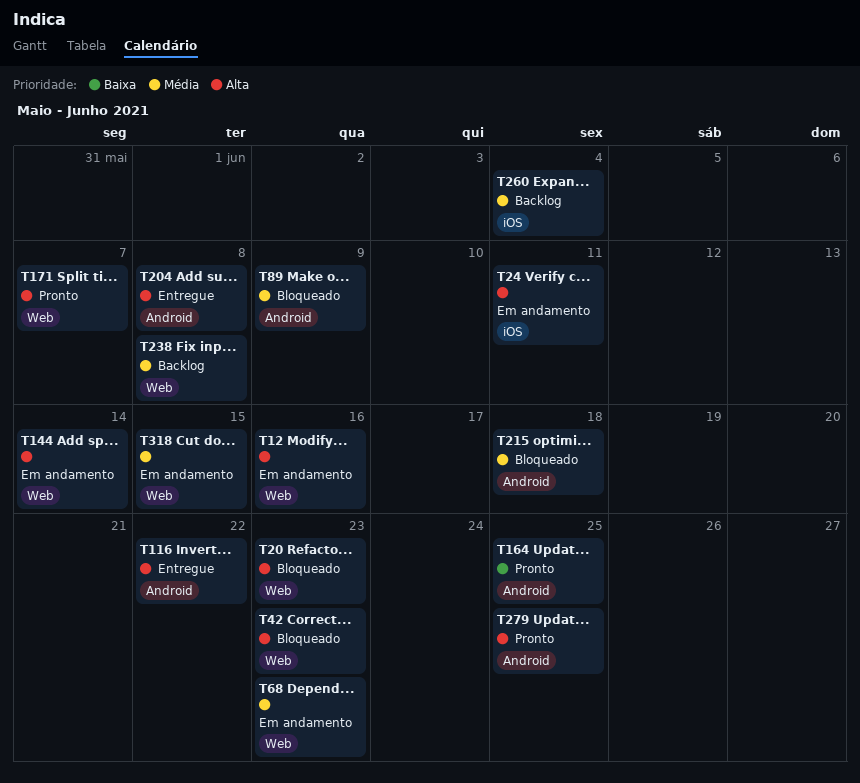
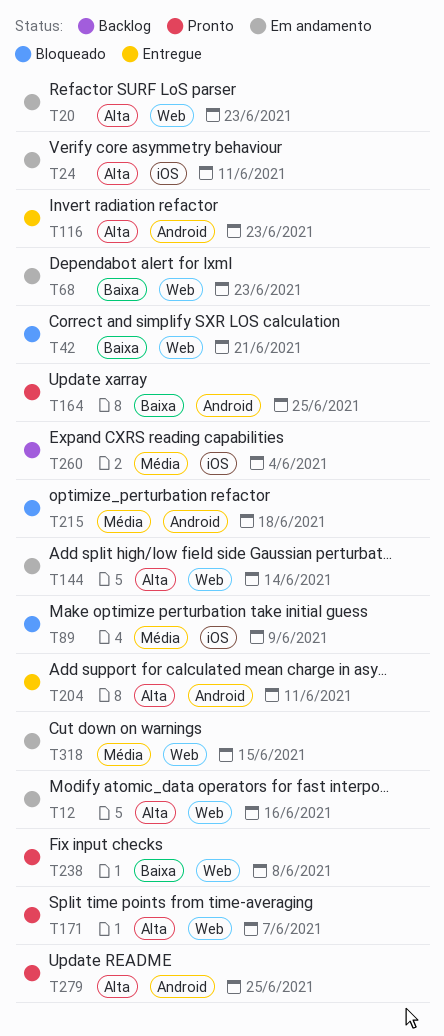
T20, status: Bloqueado -> Em andamento
T42, priority: Alta -> Baixa
T42, due: Jun 23 -> Jun 21
T68, priority: Média -> Baixa
T89, label: Android -> iOS
T116, due: Jun 22 -> Jun 23
T204, due: Jun 8 -> Jun 11
T238, status: Backlog -> Pronto
T238, priority: Média -> Baixa

